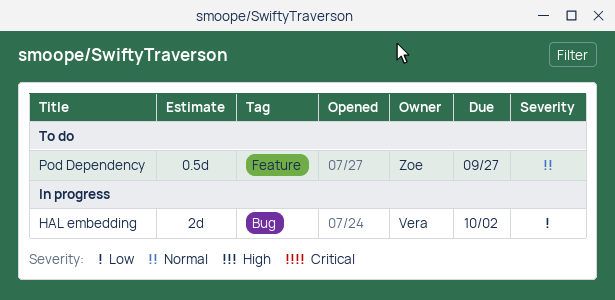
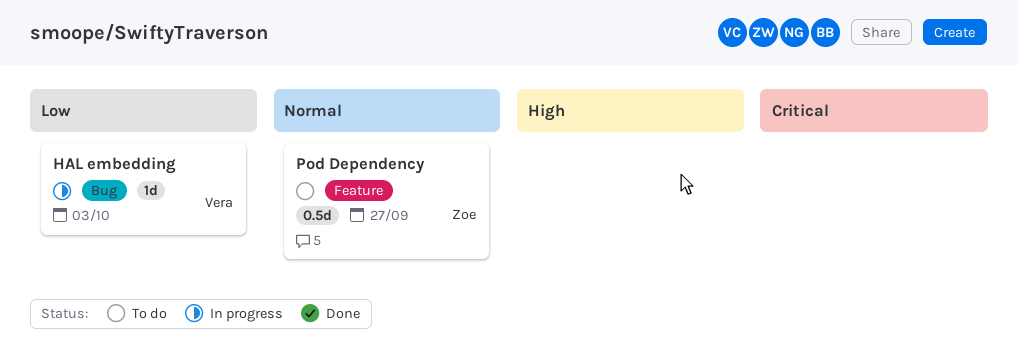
HAL embedding, estimate: 2d -> 1d
HAL embedding, due: Oct 2 -> Oct 3

